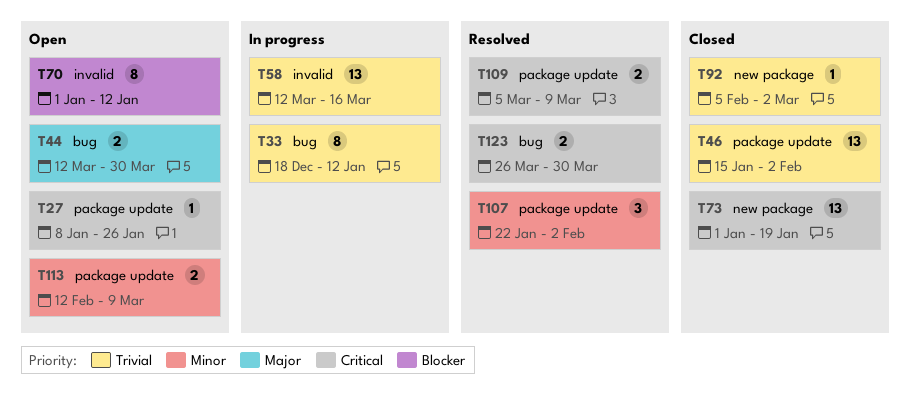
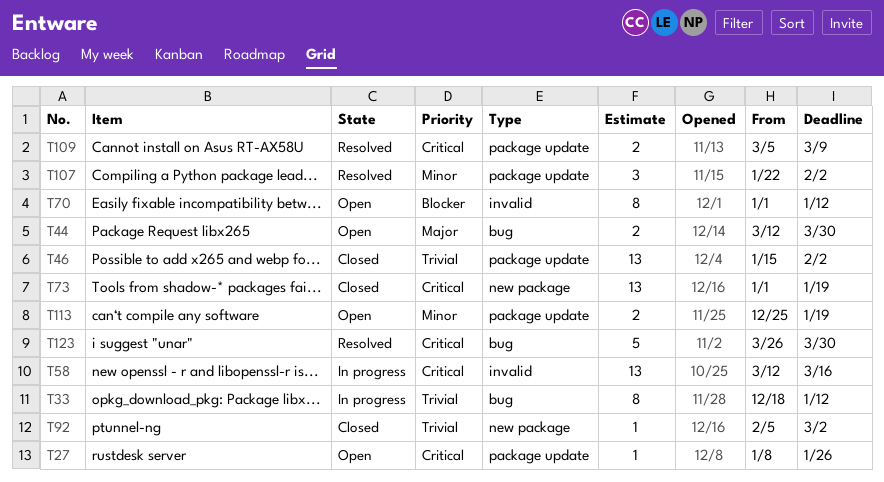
T58, priority: Trivial -> Critical
T113, start: Feb 12 -> Dec 25
T113, due: Mar 9 -> Jan 19
T123, estimate: 2 -> 5

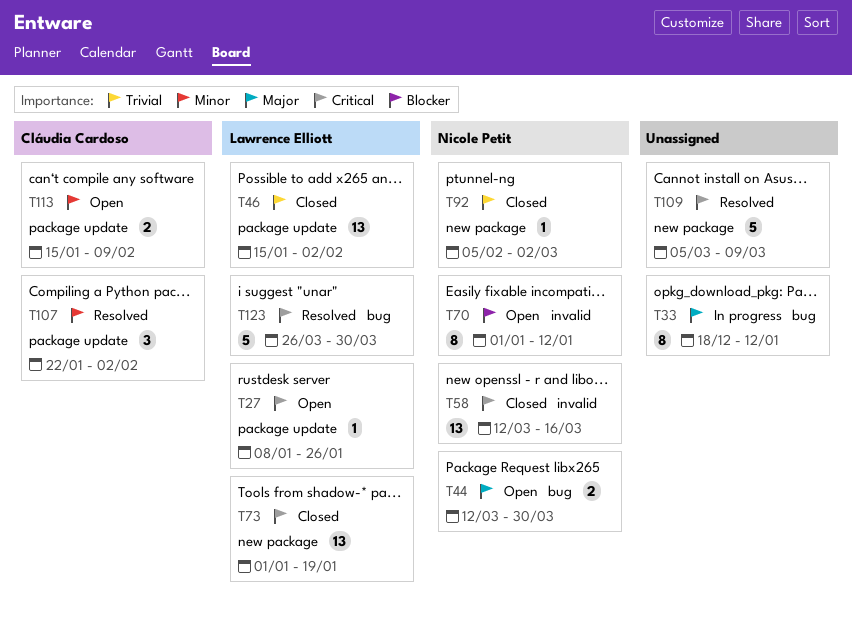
T33, priority: Trivial -> Major
T58, status: In progress -> Closed
T109, label: package update -> new package
T109, estimate: 2 -> 5
T113, start: Dec 25 -> Jan 15
T113, due: Jan 19 -> Feb 9

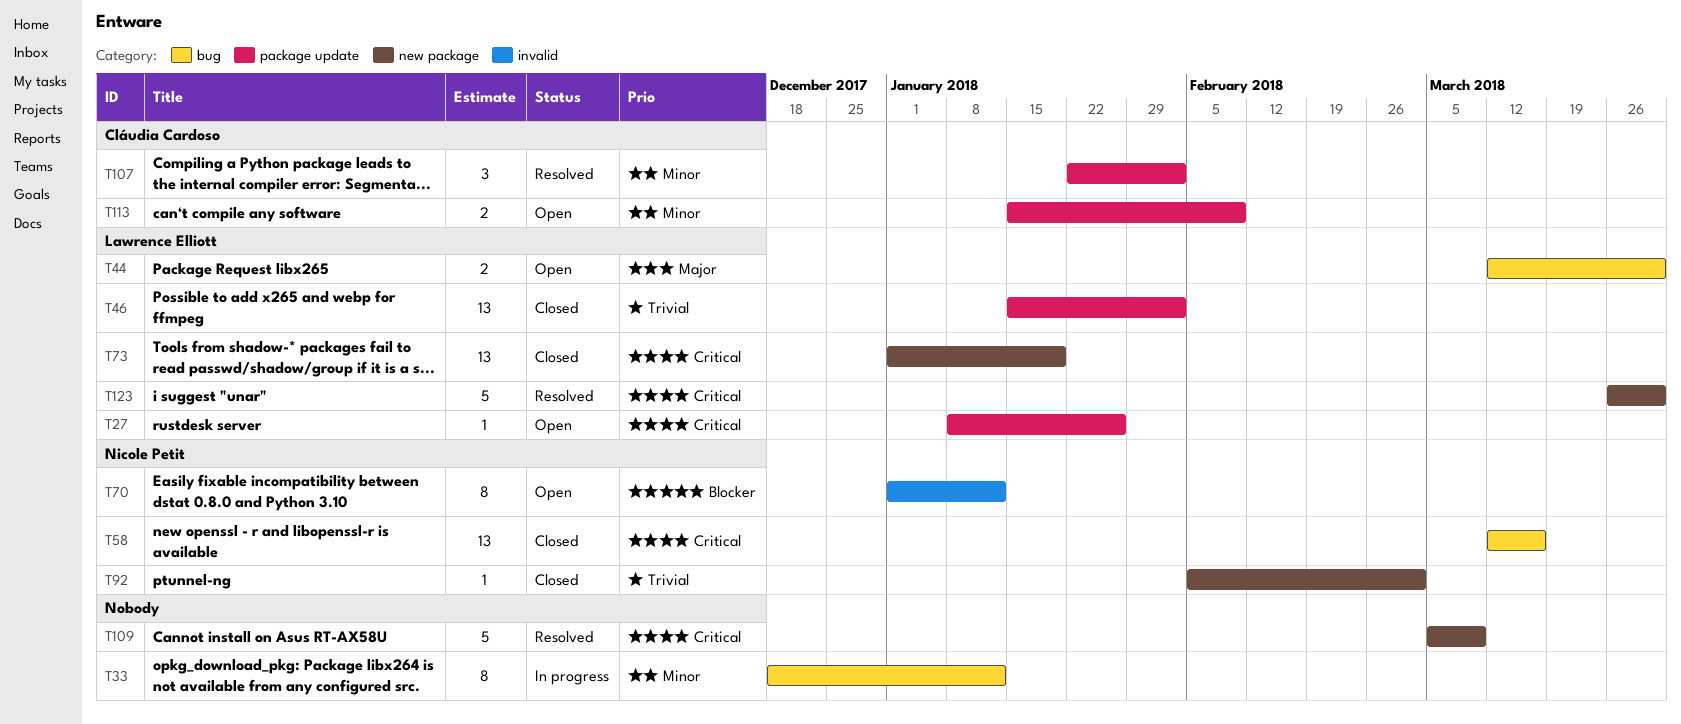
T33, priority: Major -> Minor
T44, owner: Nicole Petit -> Lawrence Elliott
T58, label: invalid -> bug
T123, label: bug -> new package

